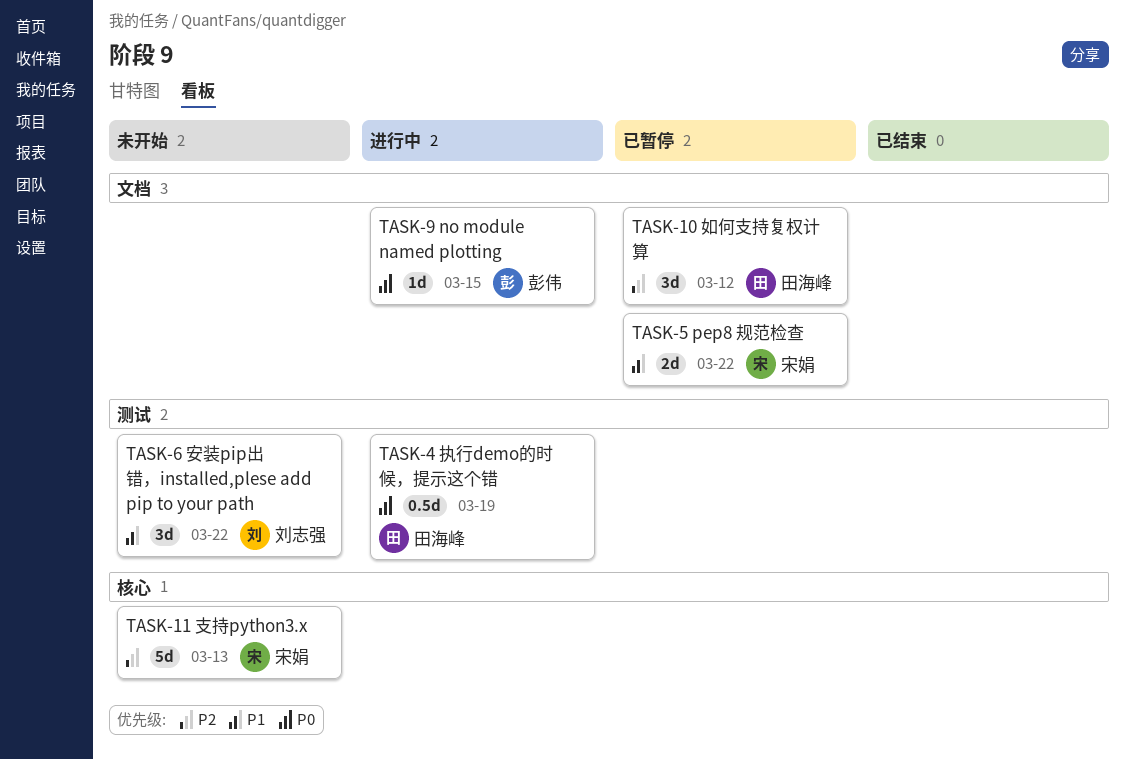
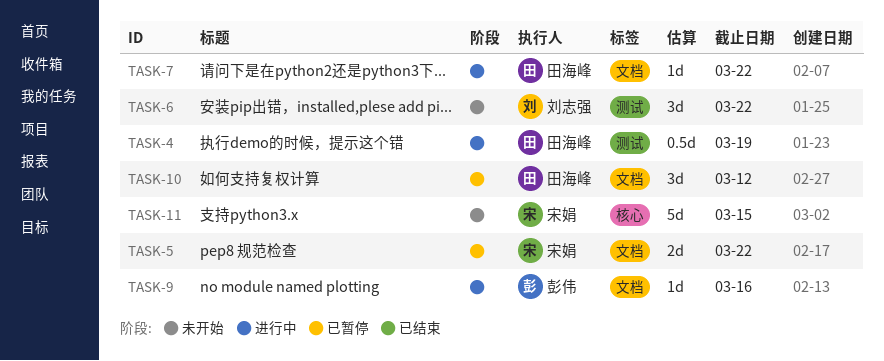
TASK-7: none -> present
TASK-9, due: Mar 15 -> Mar 16
TASK-11, due: Mar 13 -> Mar 15

